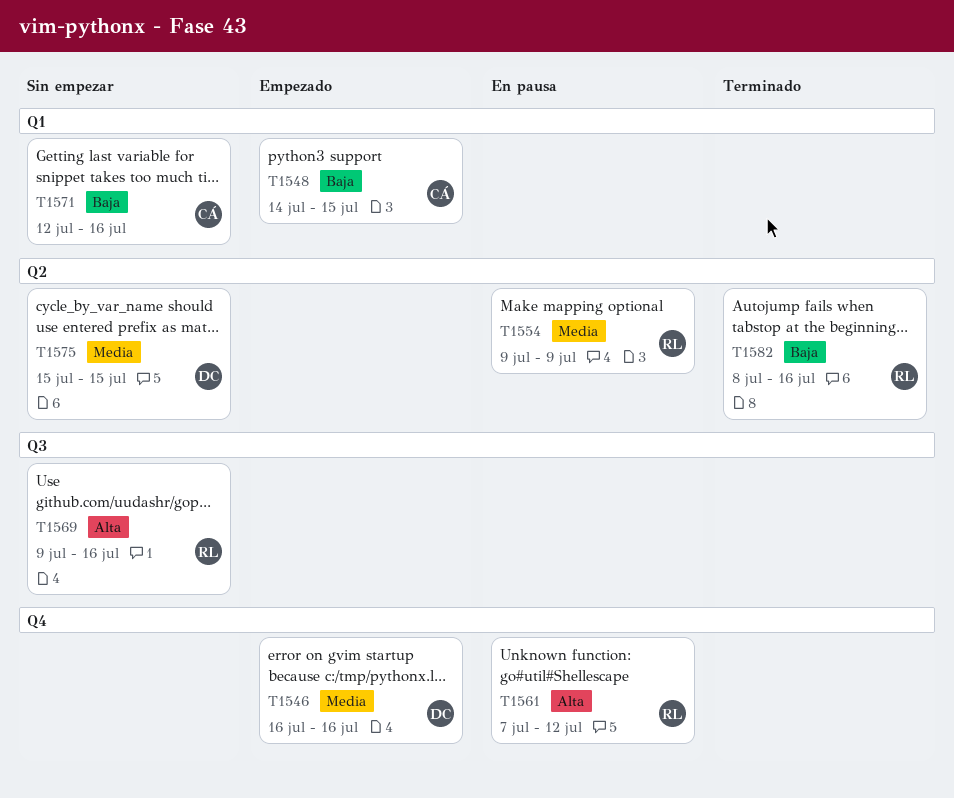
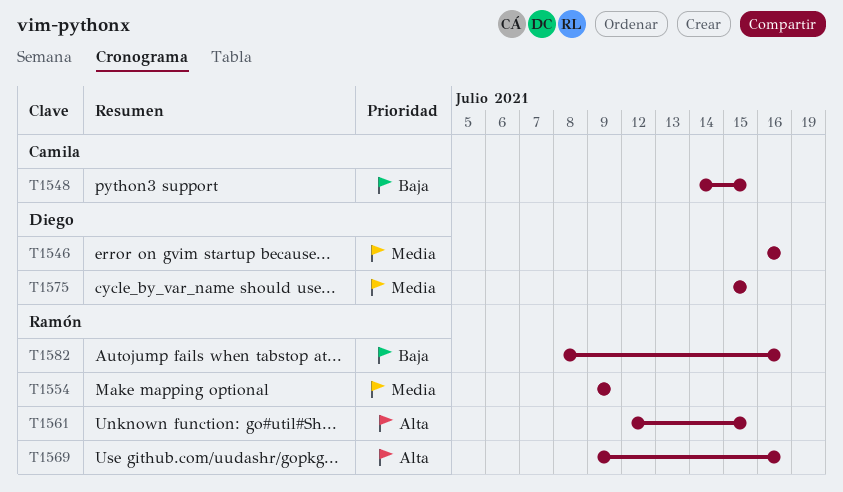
T1561, start: Jul 7 -> Jul 12
T1561, due: Jul 12 -> Jul 15
T1571: present -> none

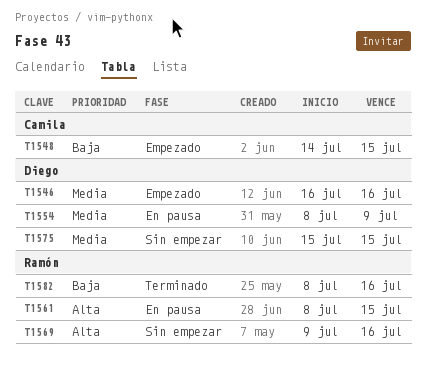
T1554, owner: Ramón -> Diego
T1554, start: Jul 9 -> Jul 8
T1561, start: Jul 12 -> Jul 8

